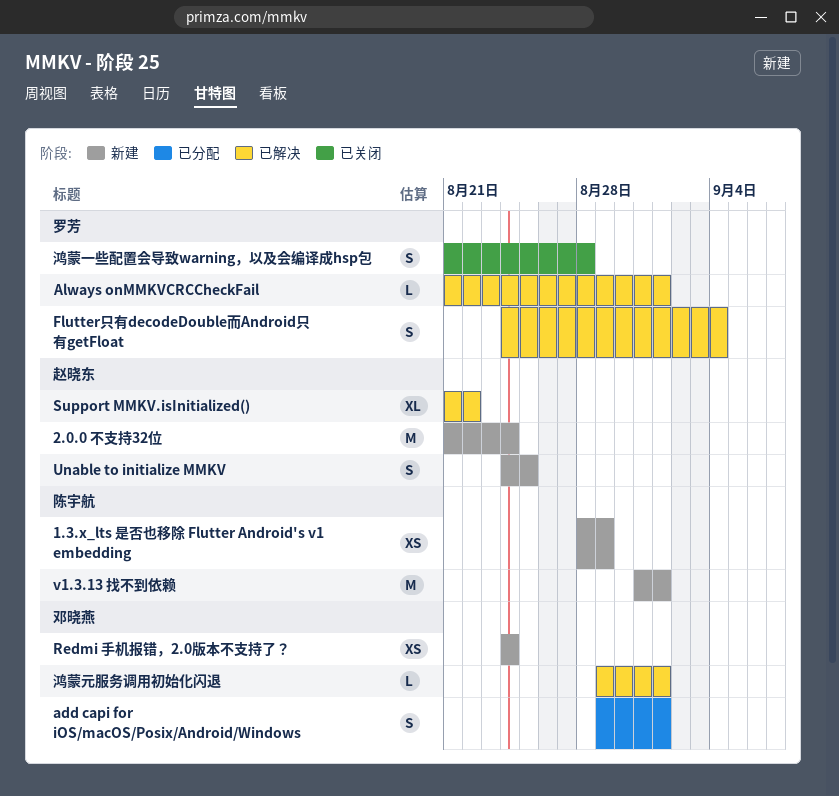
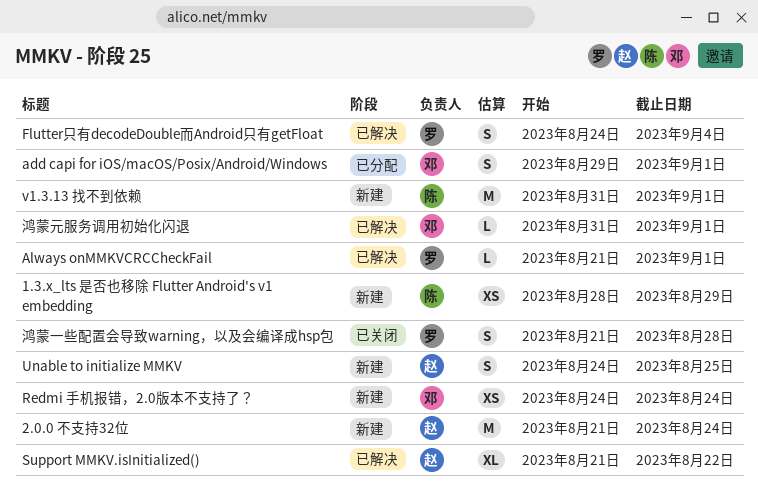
鸿蒙元服务调用初始化闪退, start: Aug 29 -> Aug 31

